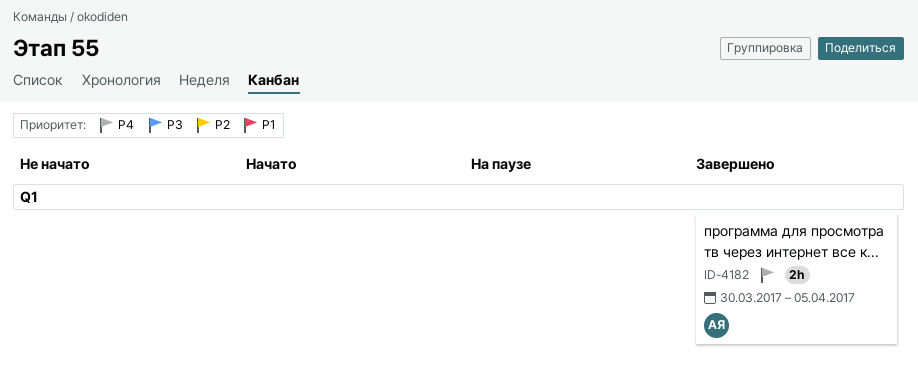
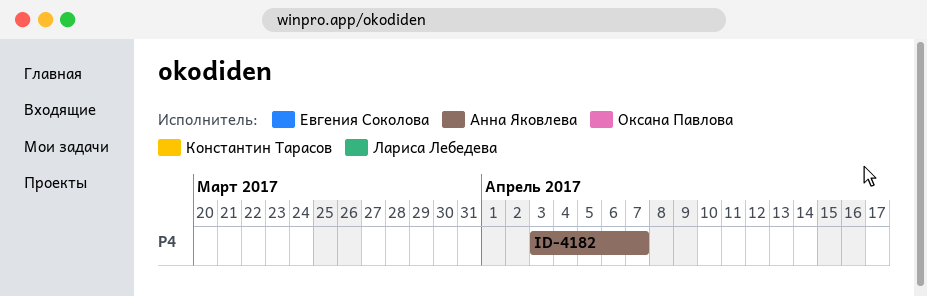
ID-4182, start: Mar 30 -> Apr 3
ID-4182, due: Apr 5 -> Apr 7

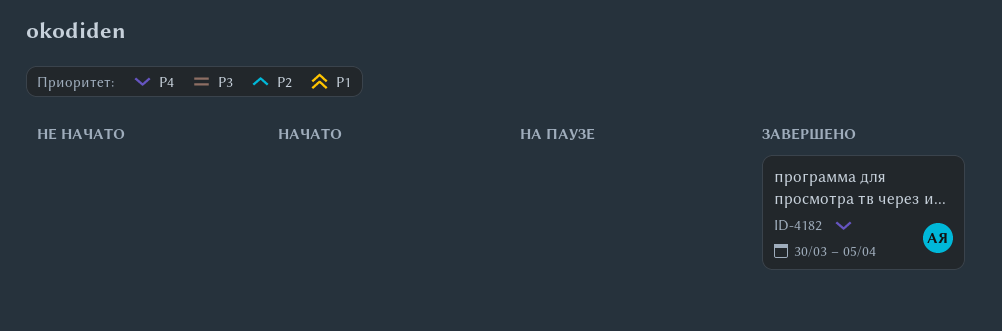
ID-4182, start: Apr 3 -> Mar 30
ID-4182, due: Apr 7 -> Apr 5

